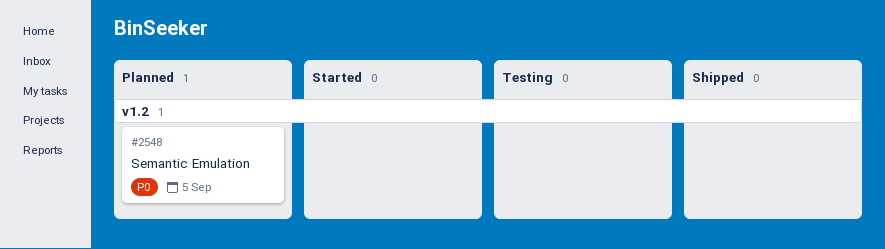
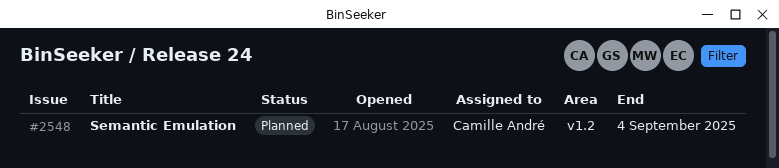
#2548, due: Sep 5 -> Sep 4

